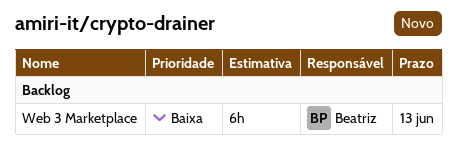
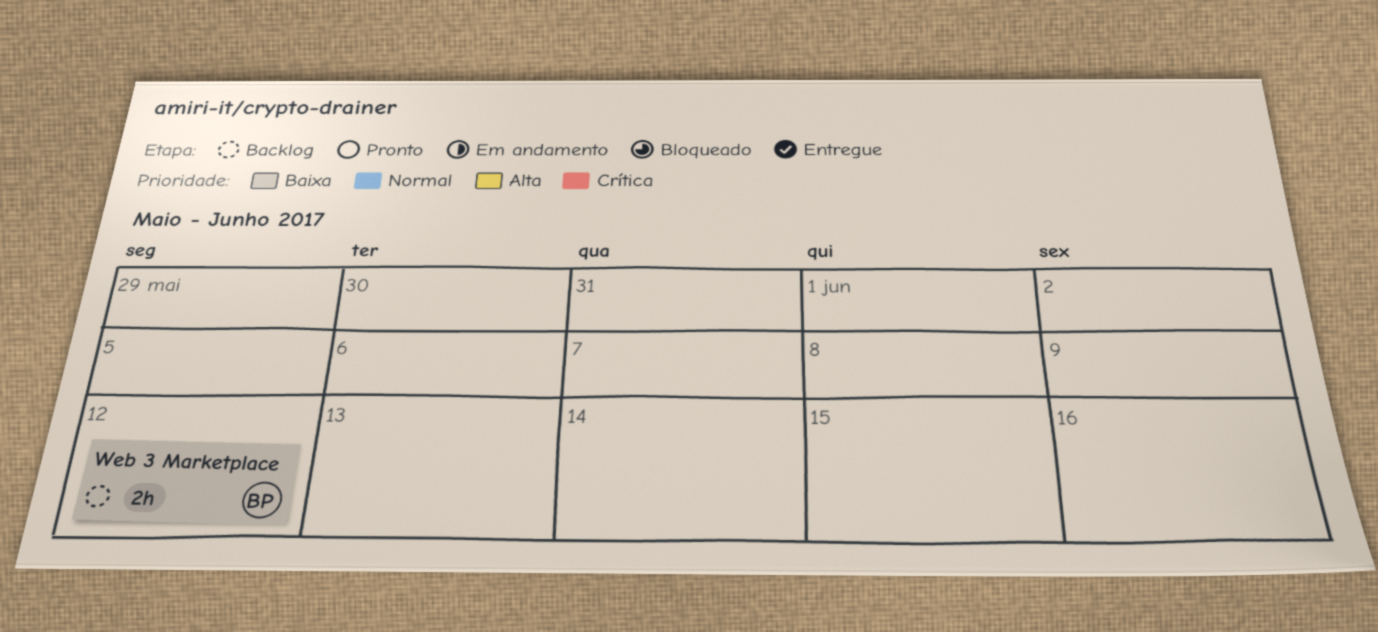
Web 3 Marketplace, estimate: 6h -> 2h
Web 3 Marketplace, due: Jun 13 -> Jun 12

